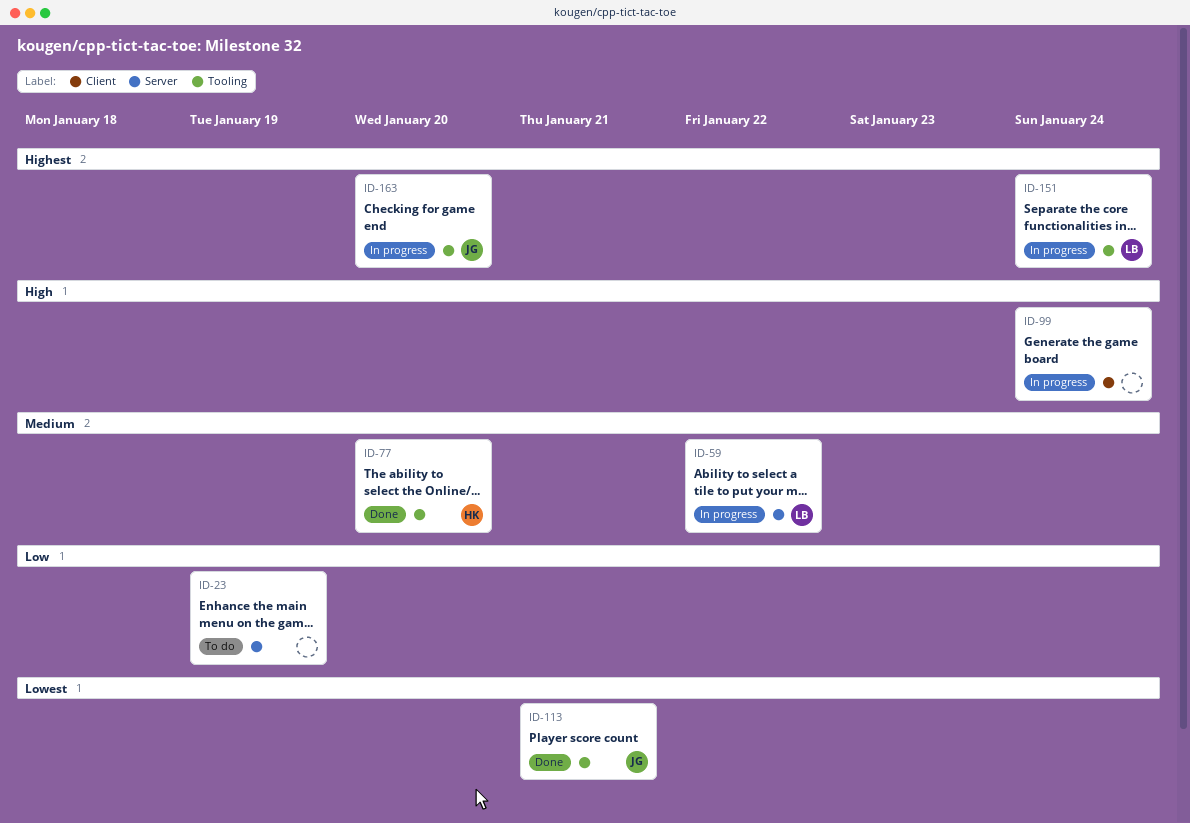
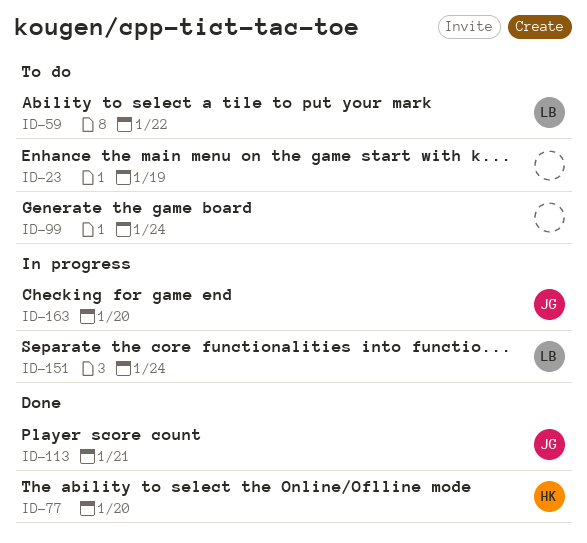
ID-59, status: In progress -> To do
ID-99, status: In progress -> To do

